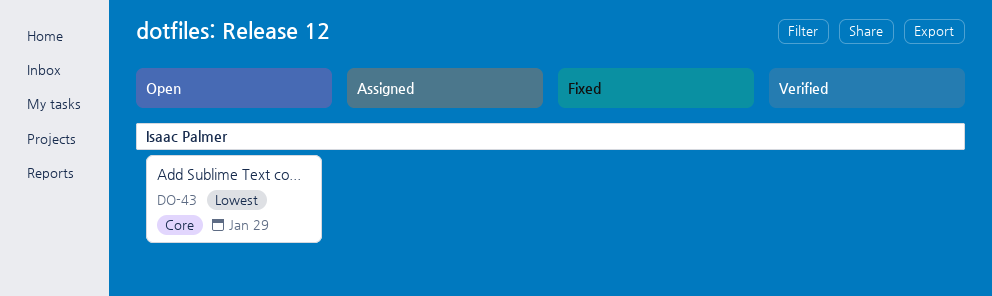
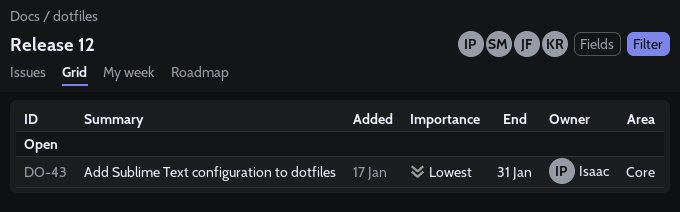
DO-43, due: Jan 29 -> Jan 31

